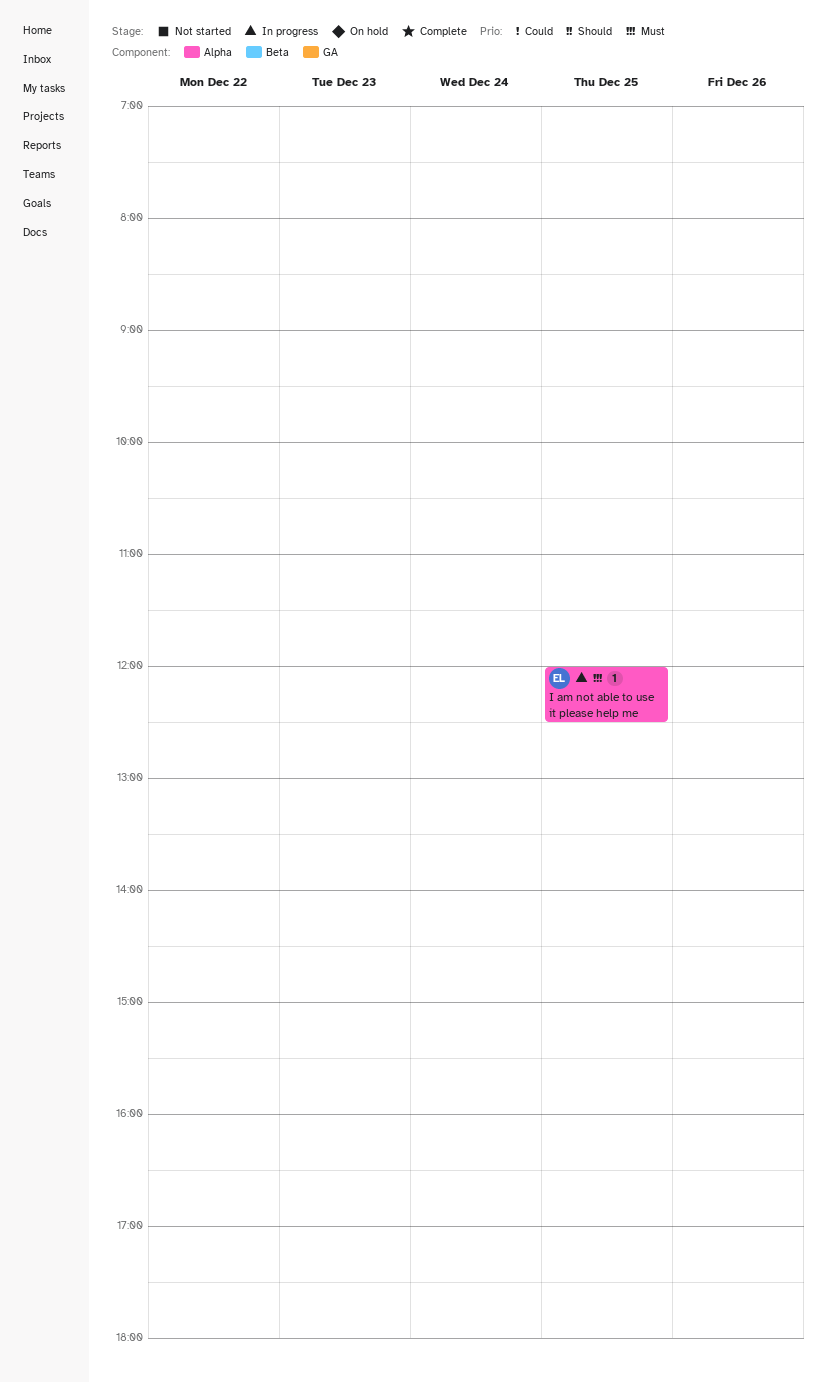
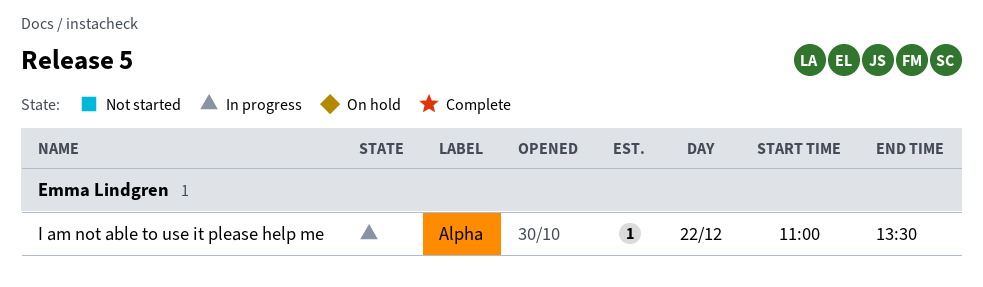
I am not able to use it please help me, day: Dec 25 -> Dec 22
I am not able to use it please help me, begins: 12:00 -> 11:00
I am not able to use it please help me, ends: 12:30 -> 13:30

